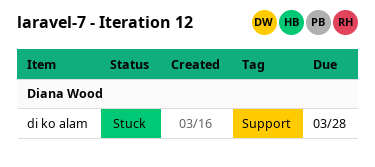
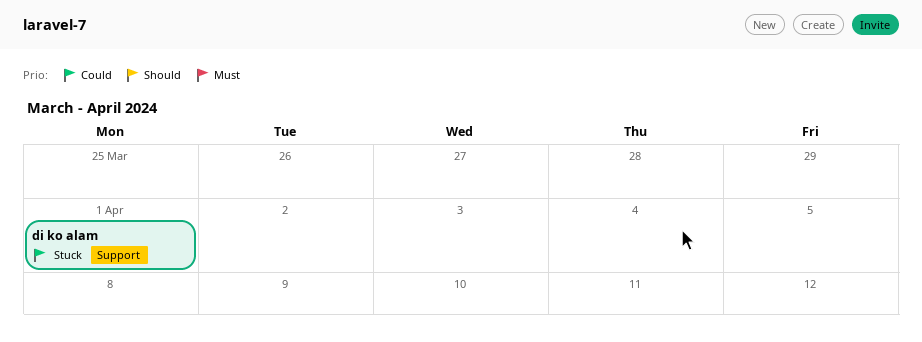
di ko alam, due: Mar 28 -> Apr 1

